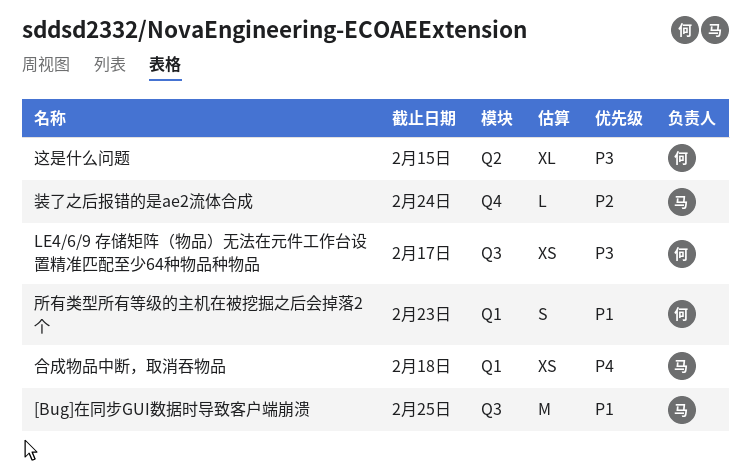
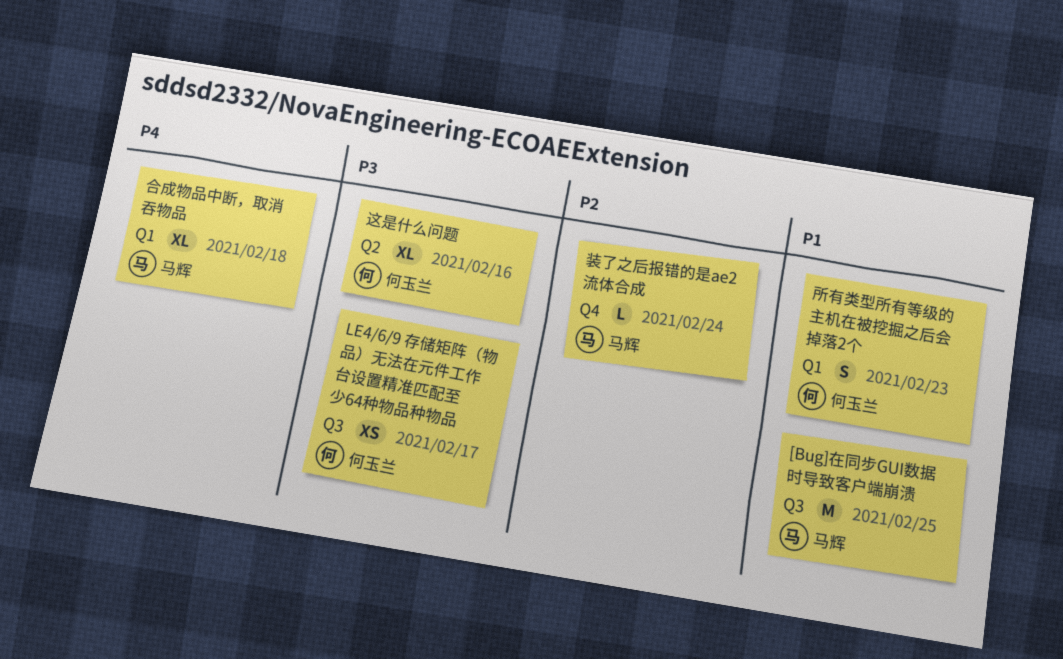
合成物品中断，取消吞物品, estimate: XS -> XL
这是什么问题, due: Feb 15 -> Feb 16

